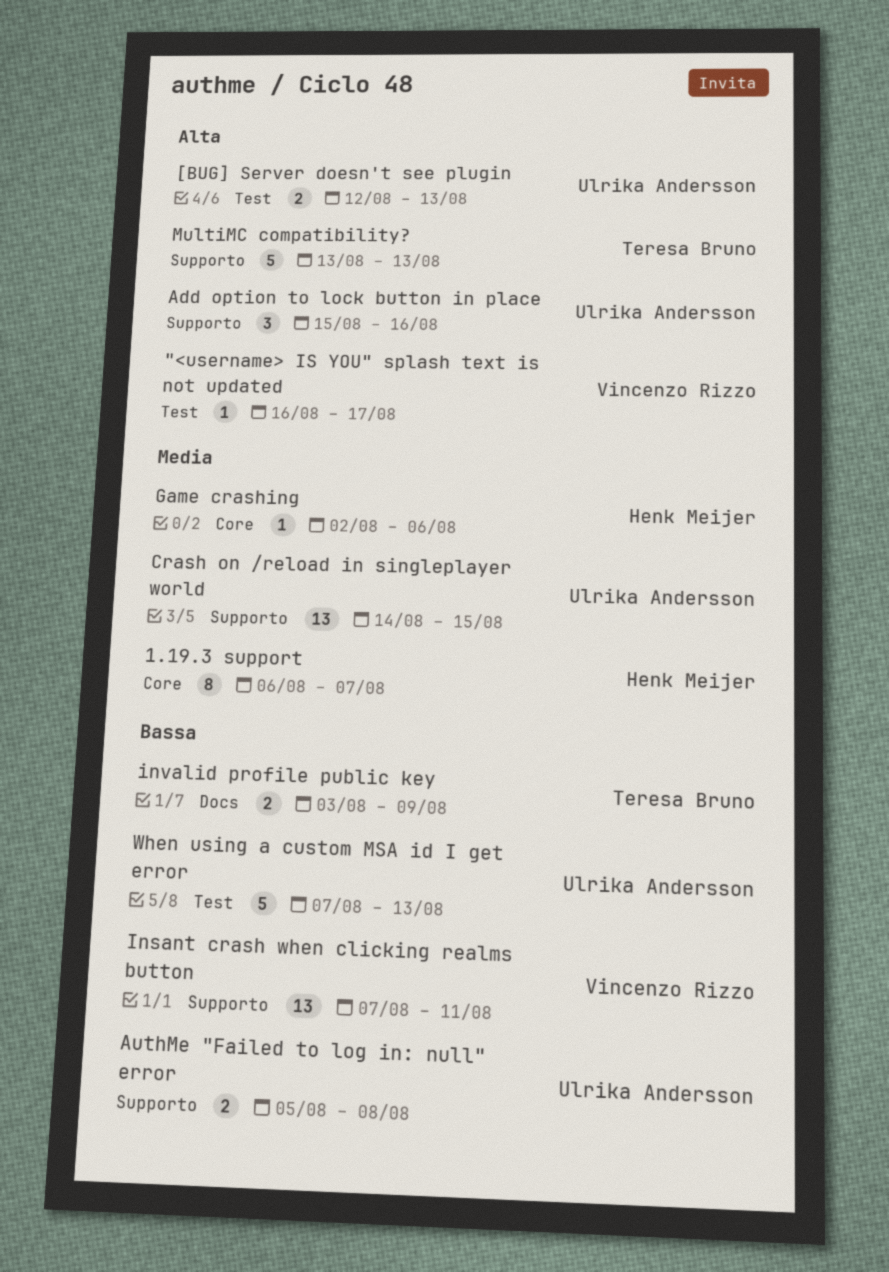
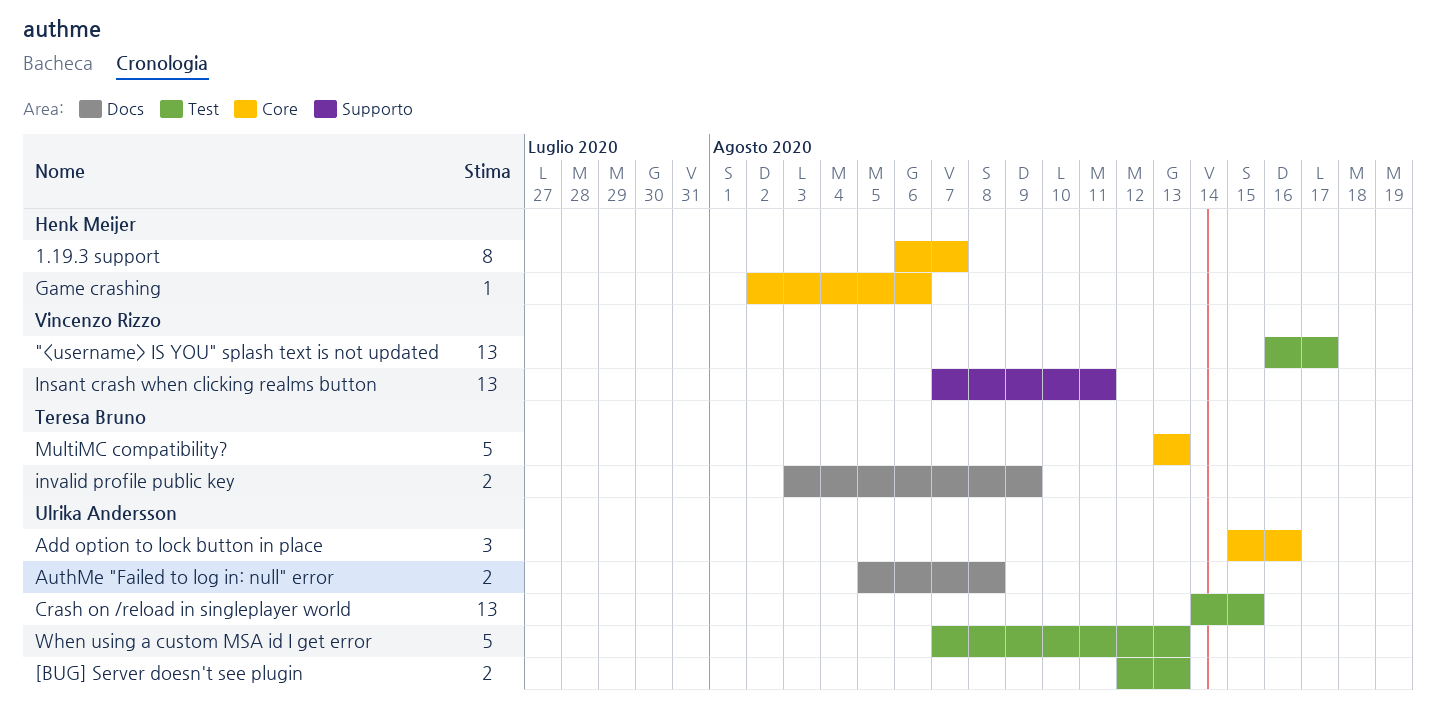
"<username> IS YOU" splash text is not updated, estimate: 1 -> 13
Add option to lock button in place, label: Supporto -> Core
AuthMe "Failed to log in: null" error, label: Supporto -> Docs
Crash on /reload in singleplayer world, label: Supporto -> Test
MultiMC compatibility?, label: Supporto -> Core

